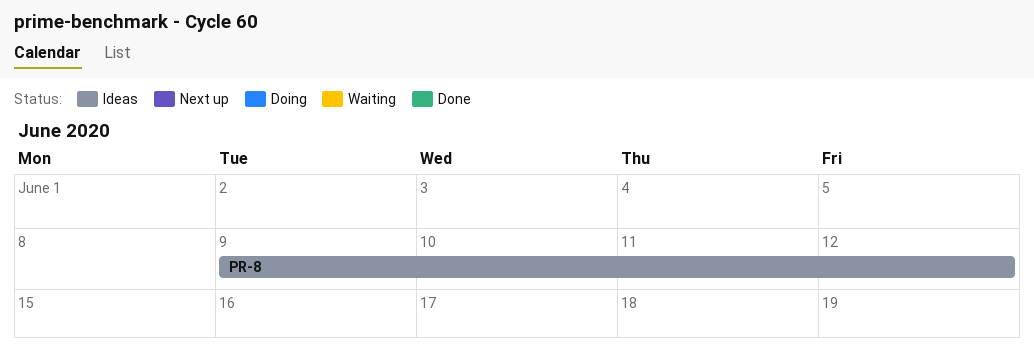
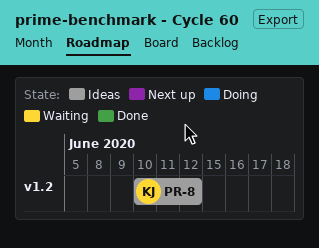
PR-8, start: Jun 9 -> Jun 10

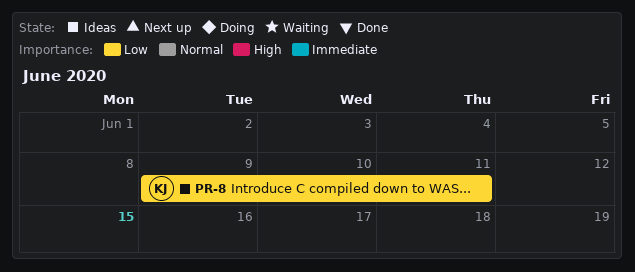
PR-8, start: Jun 10 -> Jun 9
PR-8, due: Jun 12 -> Jun 11

